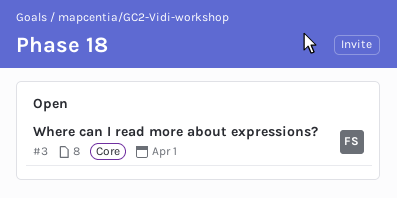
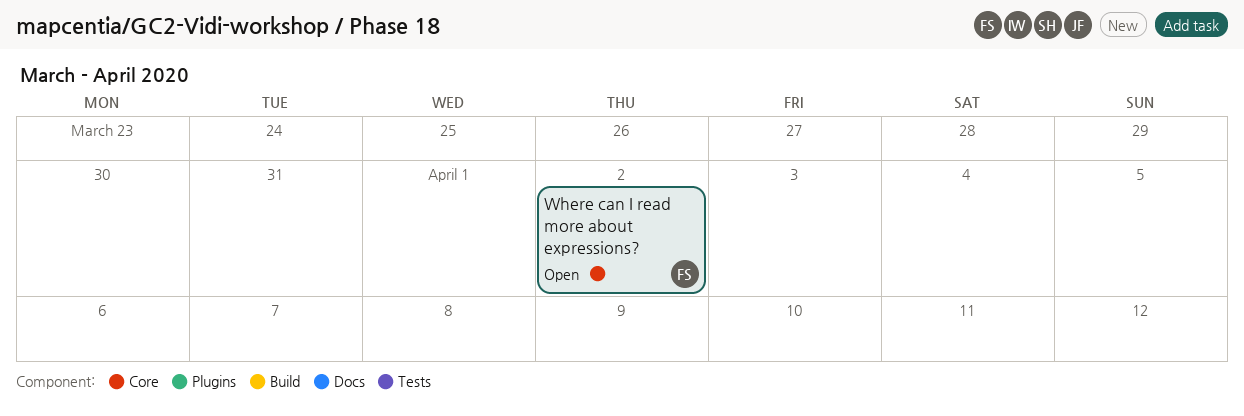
Where can I read more about expressions?, due: Apr 1 -> Apr 2

